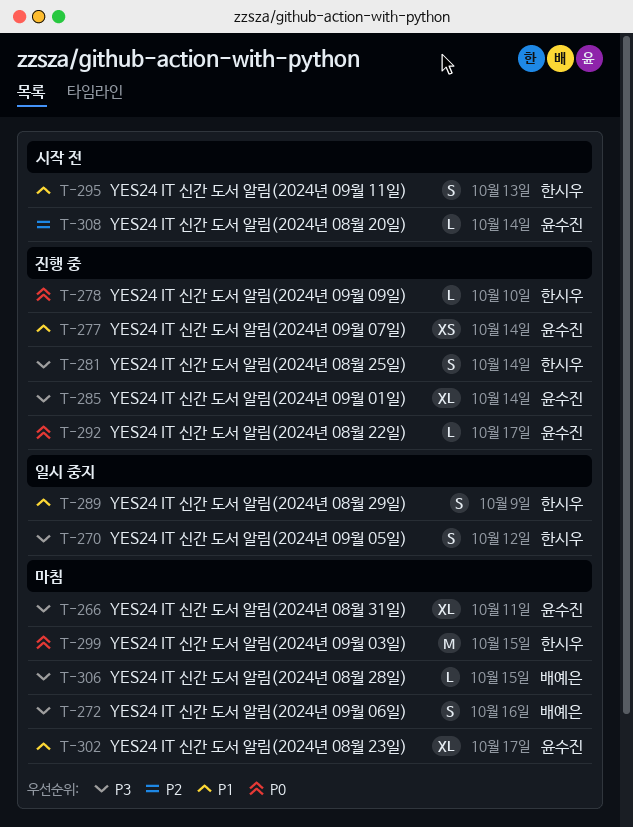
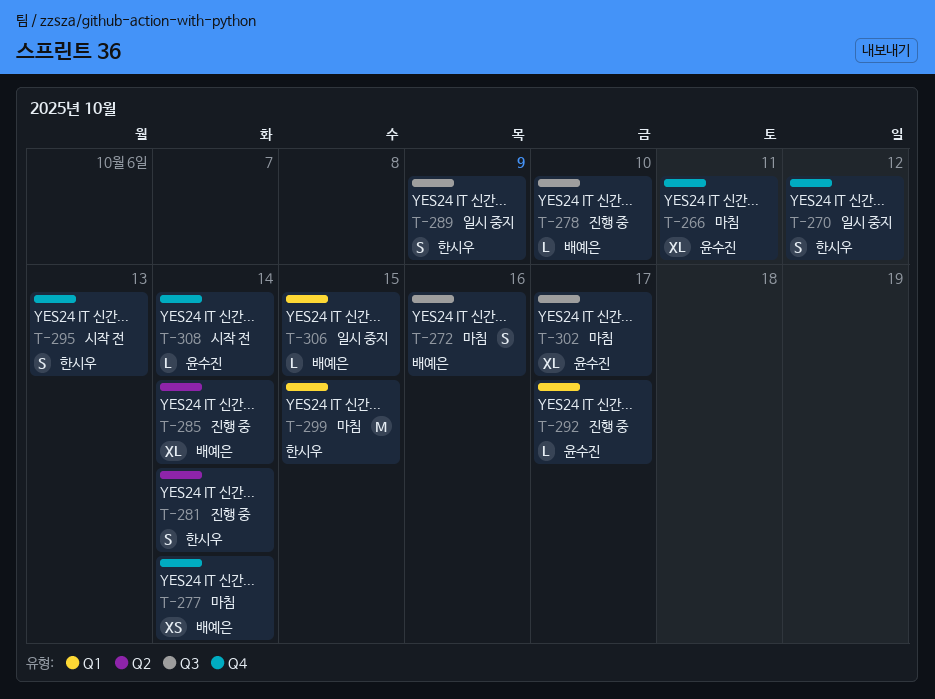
T-277, status: 진행 중 -> 마침
T-277, owner: 윤수진 -> 배예은
T-278, owner: 한시우 -> 배예은
T-285, owner: 윤수진 -> 배예은
T-306, status: 마침 -> 일시 중지

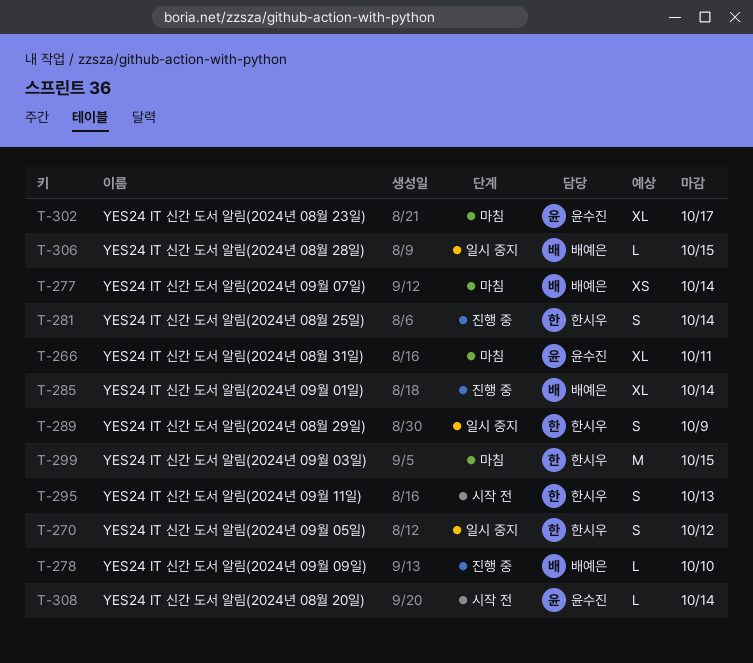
T-272: present -> none
T-292: present -> none

